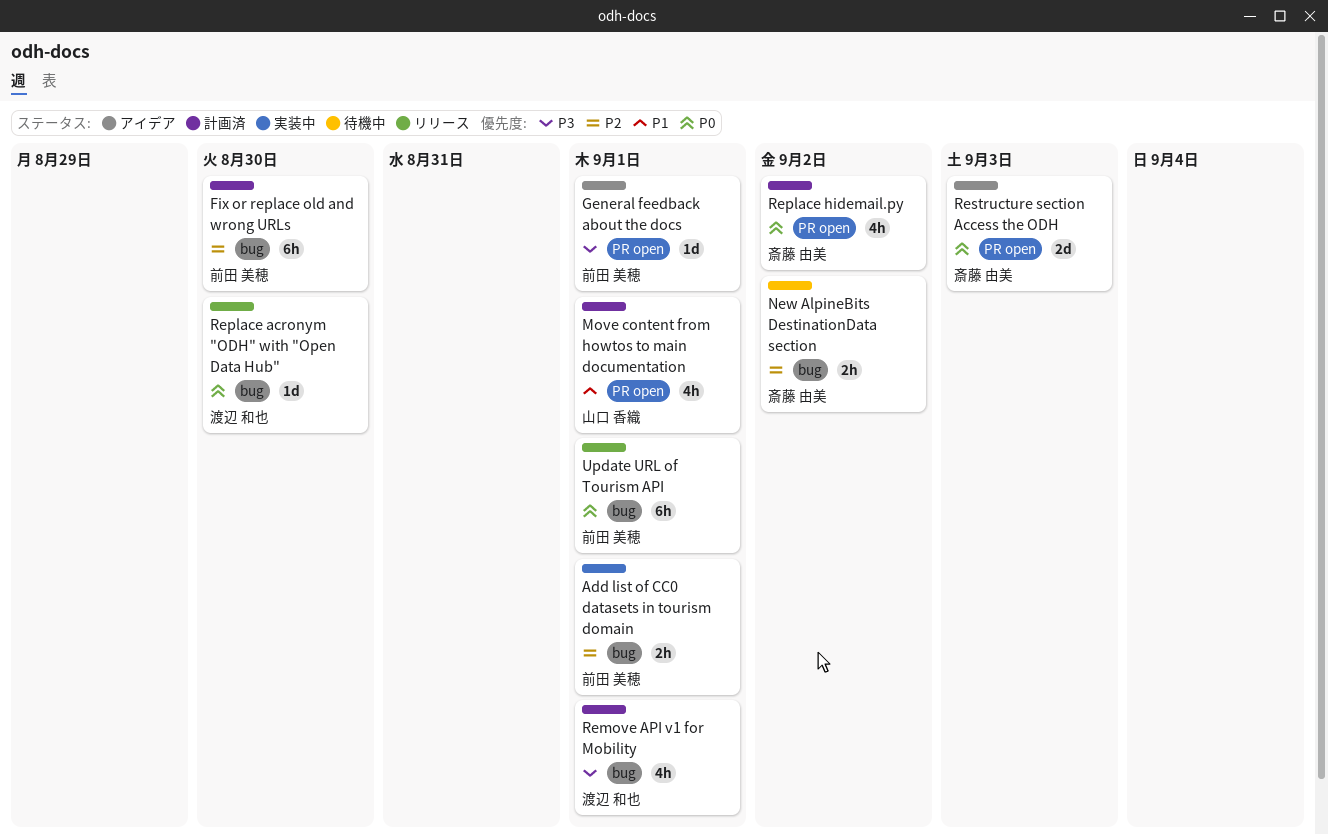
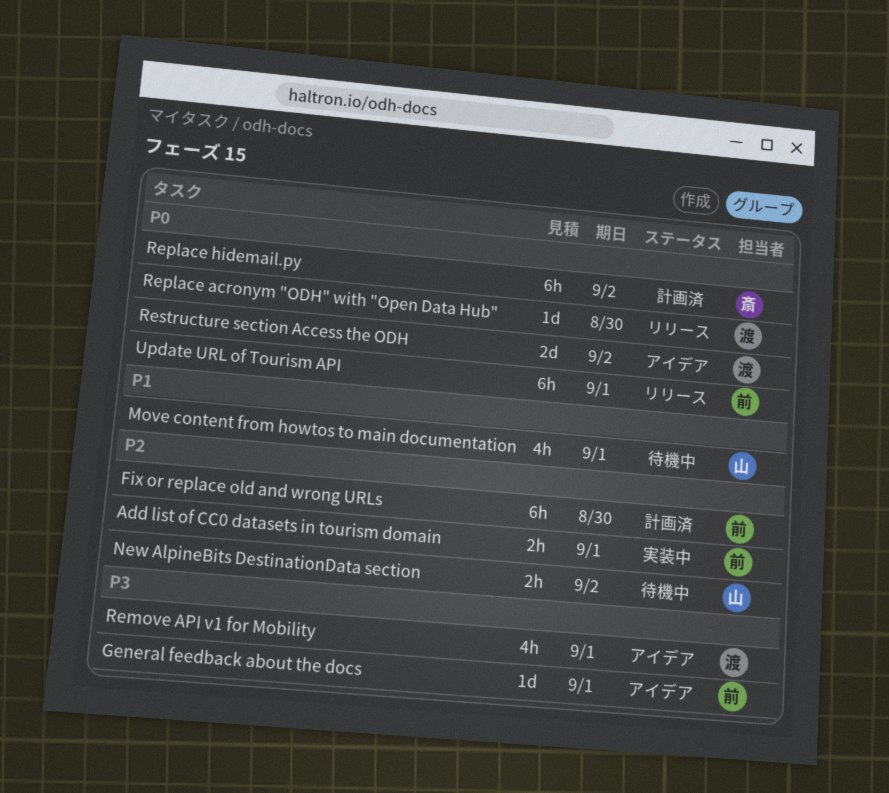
Move content from howtos to main documentation, status: 計画済 -> 待機中
New AlpineBits DestinationData section, owner: 斎藤 由美 -> 山口 香織
Remove API v1 for Mobility, status: 計画済 -> アイデア
Replace hidemail.py, estimate: 4h -> 6h
Restructure section Access the ODH, owner: 斎藤 由美 -> 渡辺 和也
Restructure section Access the ODH, due: Sep 3 -> Sep 2

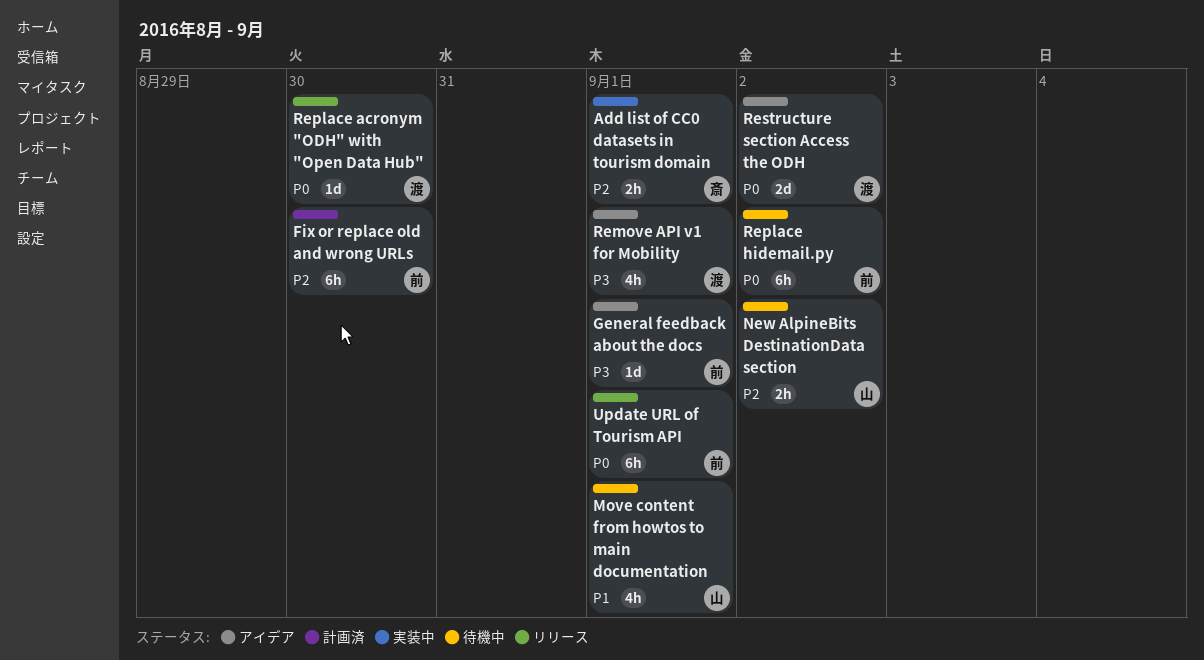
Add list of CC0 datasets in tourism domain, owner: 前 -> 斎
Replace hidemail.py, status: 計画済 -> 待機中
Replace hidemail.py, owner: 斎 -> 前

